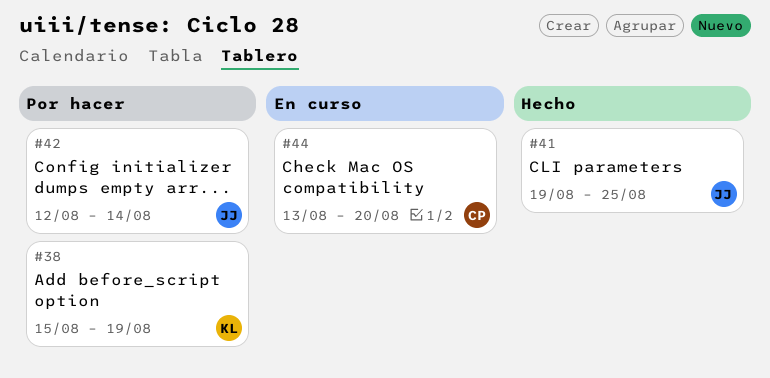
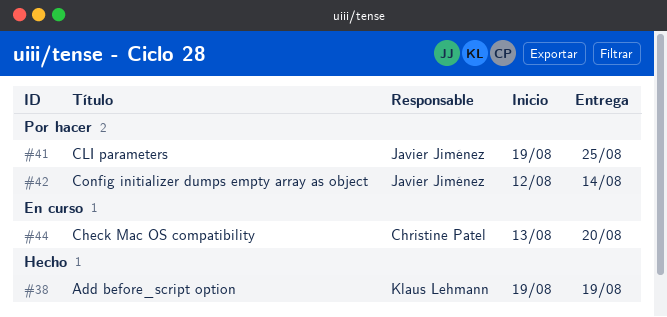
#38, status: Por hacer -> Hecho
#38, start: Aug 15 -> Aug 19
#41, status: Hecho -> Por hacer

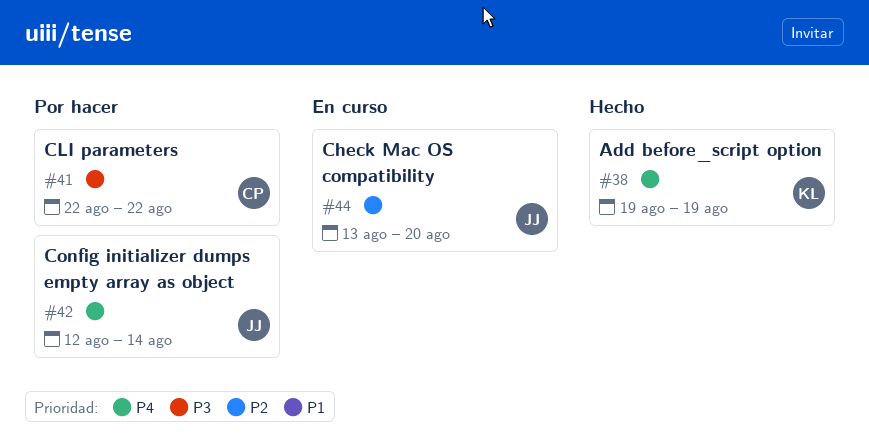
#41, owner: Javier Jiménez -> Christine Patel
#41, start: Aug 19 -> Aug 22
#41, due: Aug 25 -> Aug 22
#44, owner: Christine Patel -> Javier Jiménez

